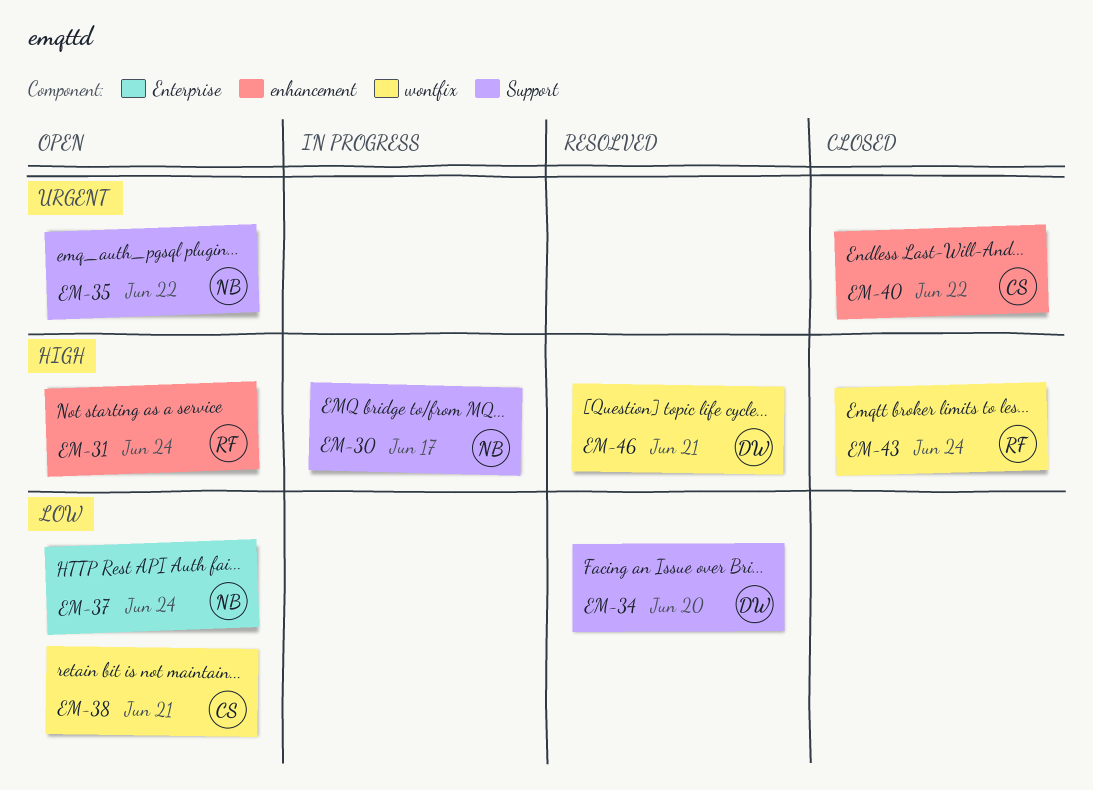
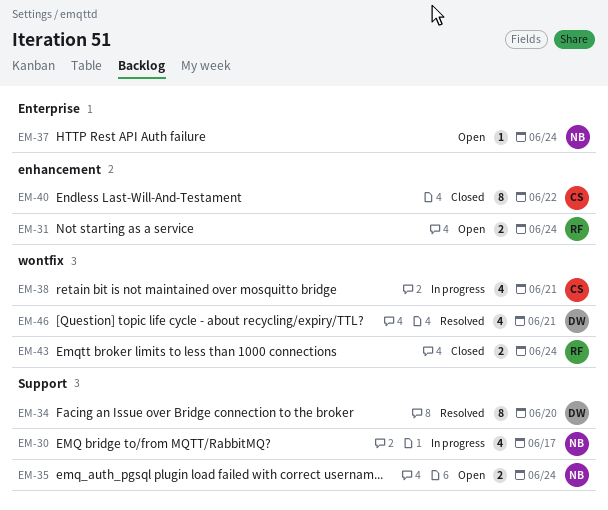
EM-35, due: Jun 22 -> Jun 24
EM-38, status: Open -> In progress

